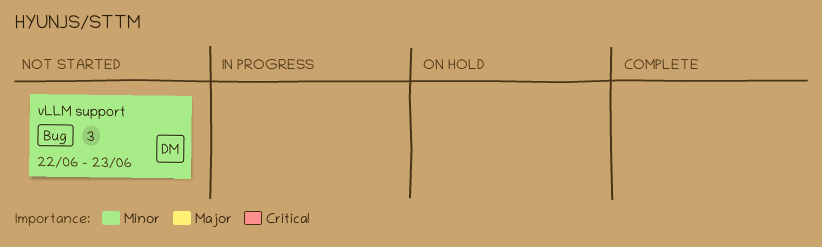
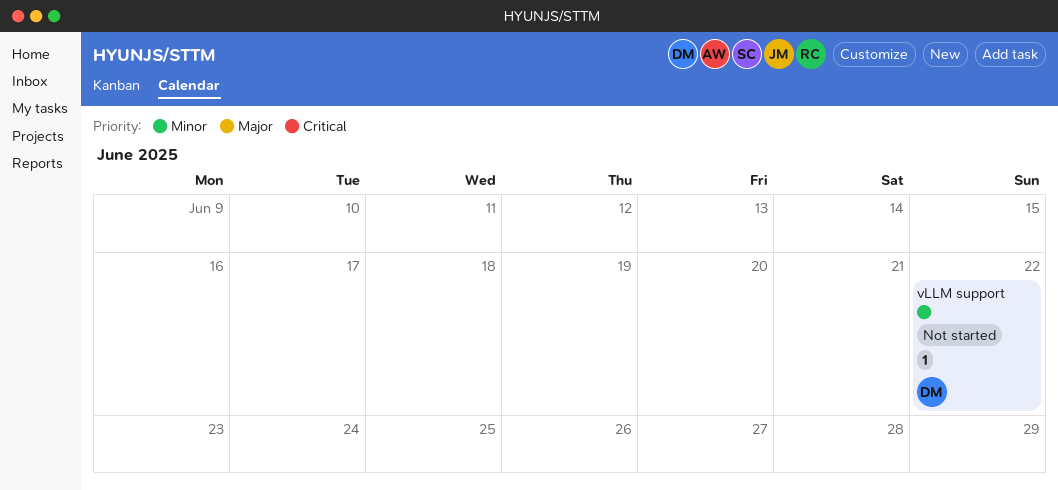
vLLM support, estimate: 3 -> 1
vLLM support, due: Jun 23 -> Jun 22

